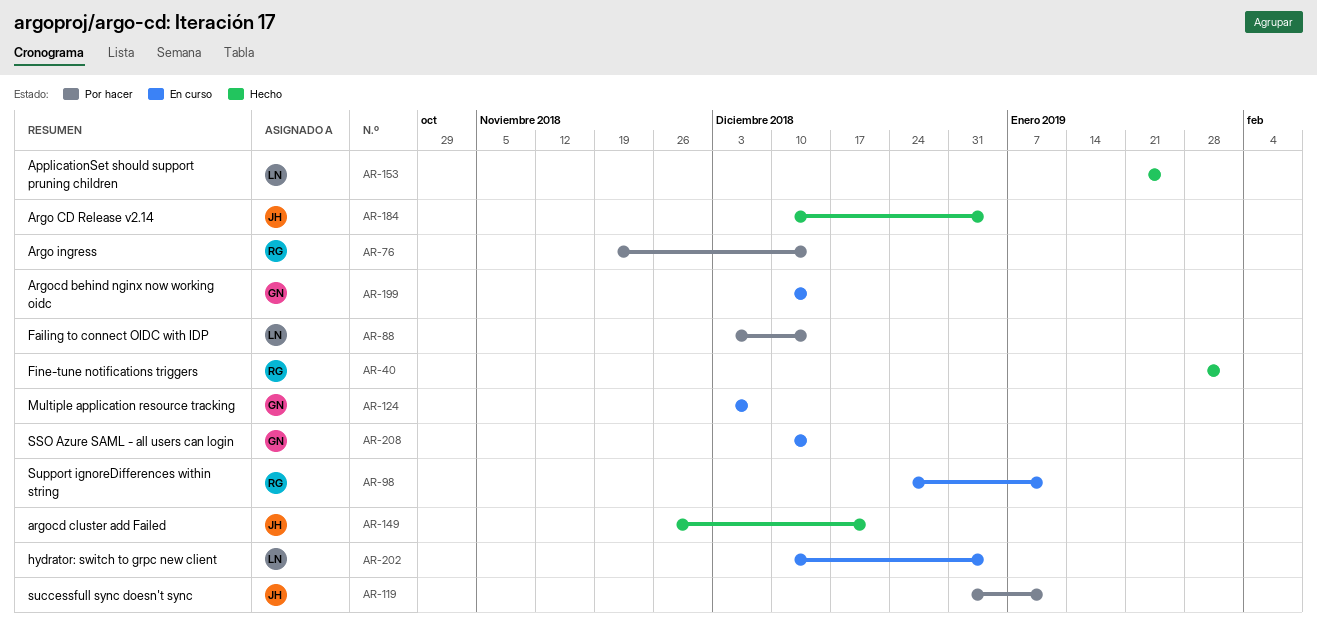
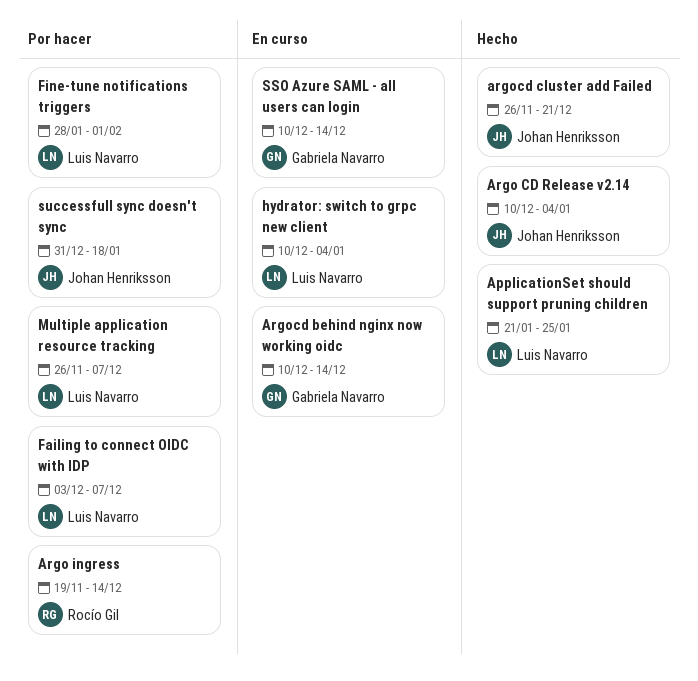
Failing to connect OIDC with IDP, due: Dec 14 -> Dec 7
Fine-tune notifications triggers, status: Hecho -> Por hacer
Fine-tune notifications triggers, owner: Rocío Gil -> Luis Navarro
Multiple application resource tracking, status: En curso -> Por hacer
Multiple application resource tracking, owner: Gabriela Navarro -> Luis Navarro
Multiple application resource tracking, start: Dec 3 -> Nov 26
successfull sync doesn't sync, due: Jan 11 -> Jan 18
Support ignoreDifferences within string: present -> none

